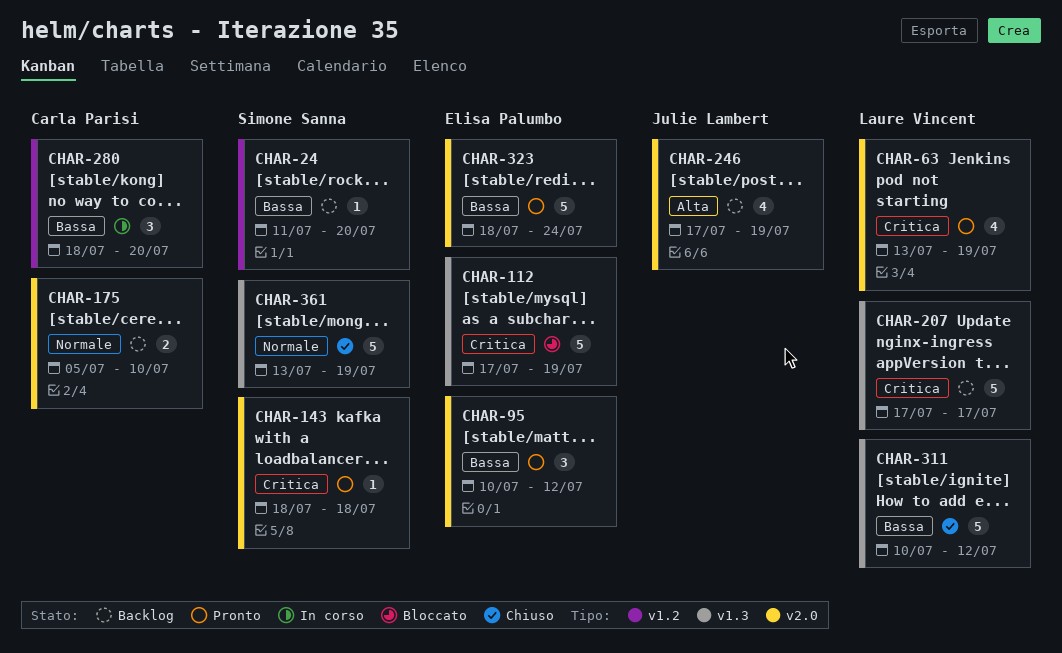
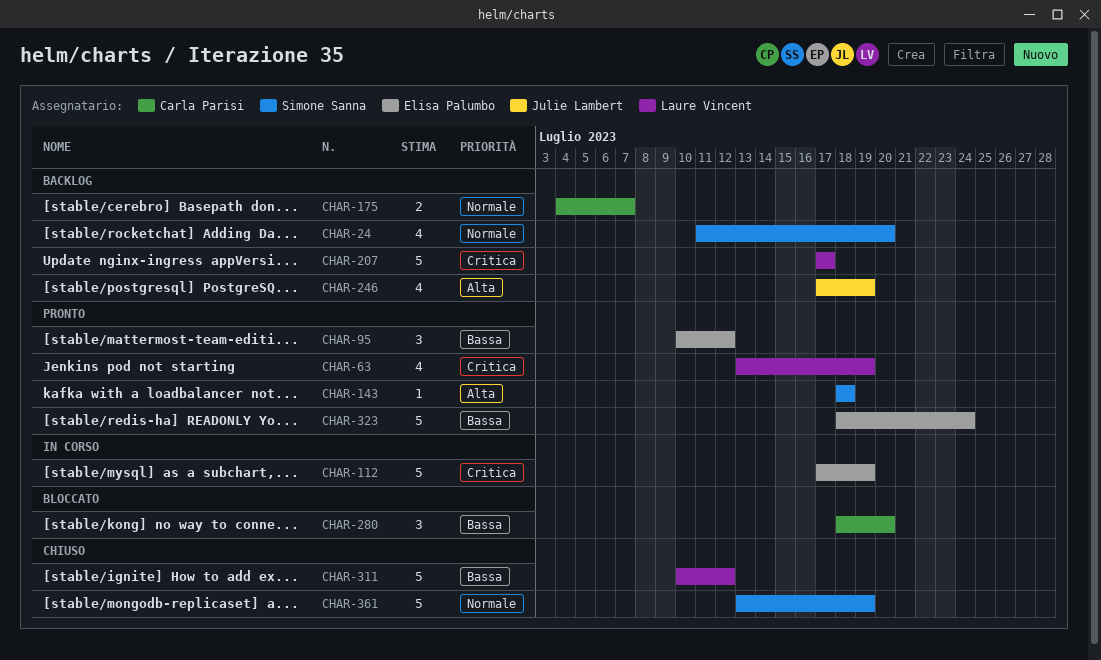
CHAR-24, priority: Bassa -> Normale
CHAR-24, estimate: 1 -> 4
CHAR-112, status: Bloccato -> In corso
CHAR-143, priority: Critica -> Alta
CHAR-175, start: Jul 5 -> Jul 4
CHAR-175, due: Jul 10 -> Jul 7
CHAR-280, status: In corso -> Bloccato

